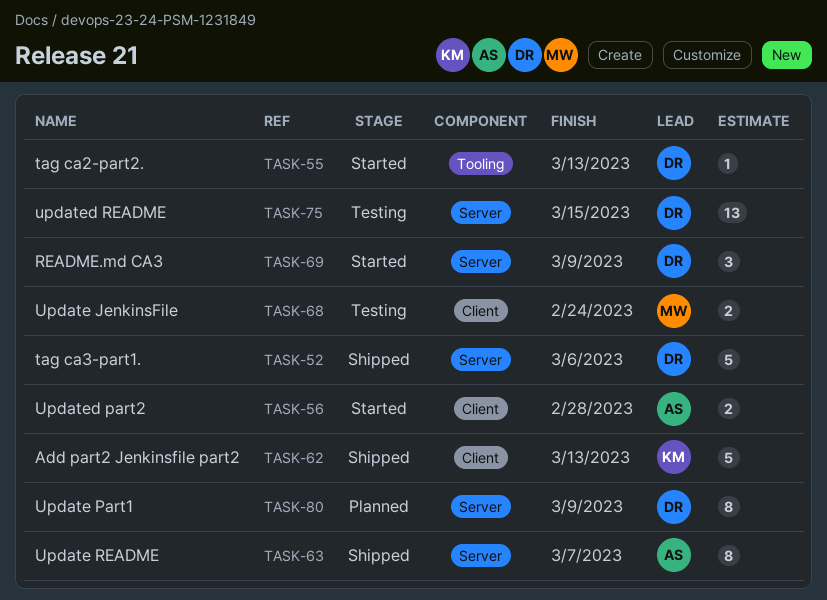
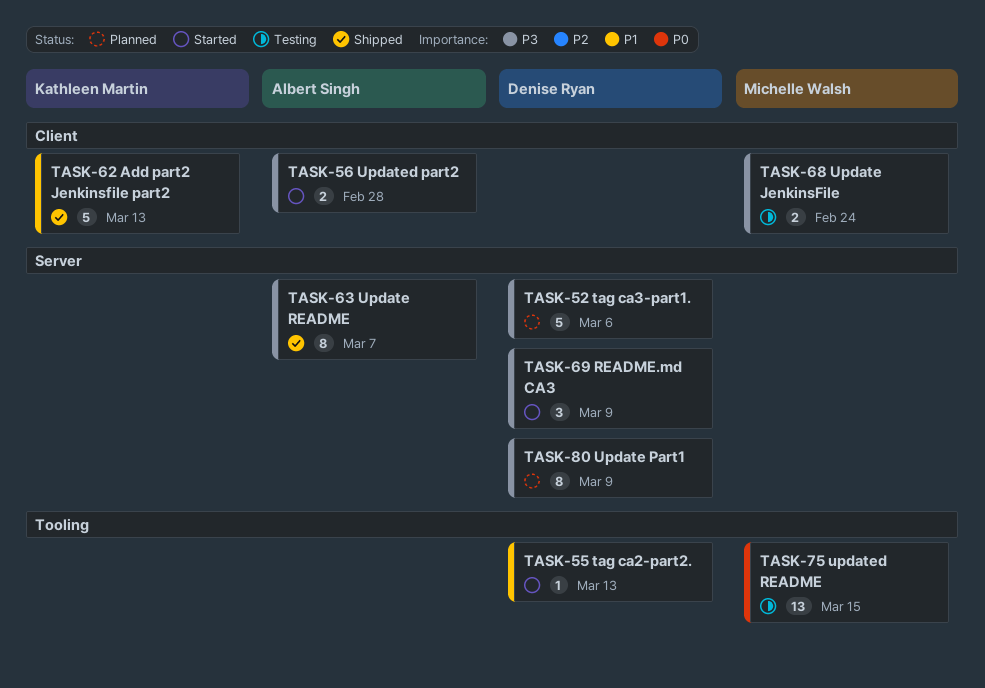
TASK-52, status: Shipped -> Planned
TASK-75, owner: Denise Ryan -> Michelle Walsh
TASK-75, label: Server -> Tooling

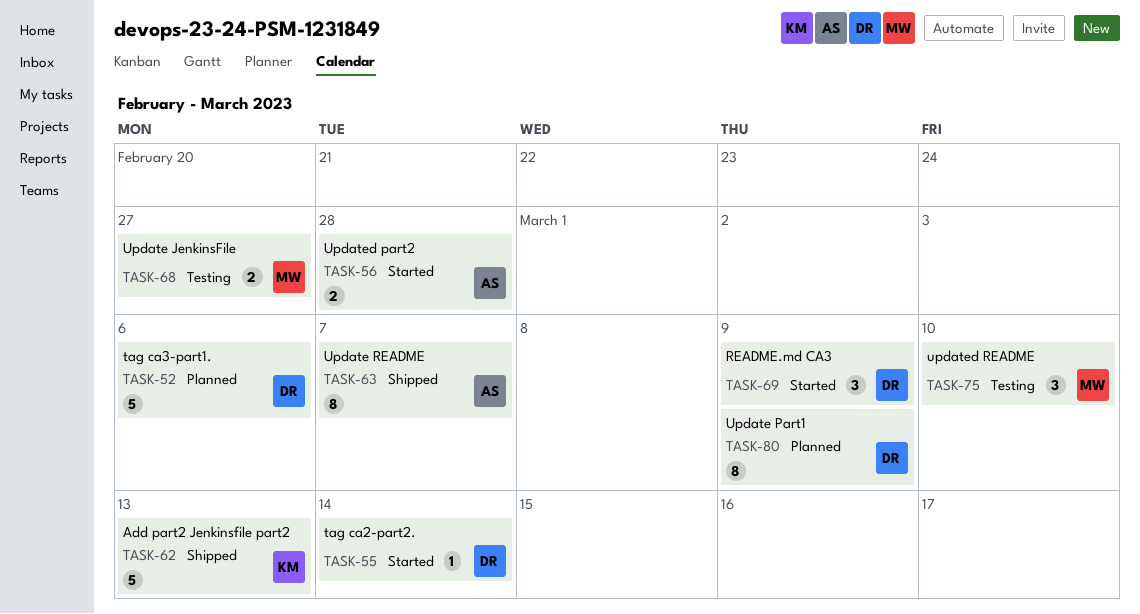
TASK-55, due: Mar 13 -> Mar 14
TASK-68, due: Feb 24 -> Feb 27
TASK-75, estimate: 13 -> 3
TASK-75, due: Mar 15 -> Mar 10

